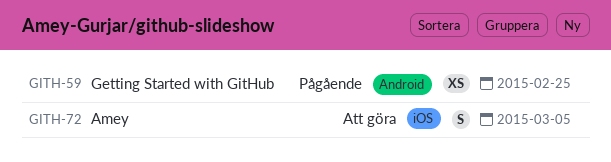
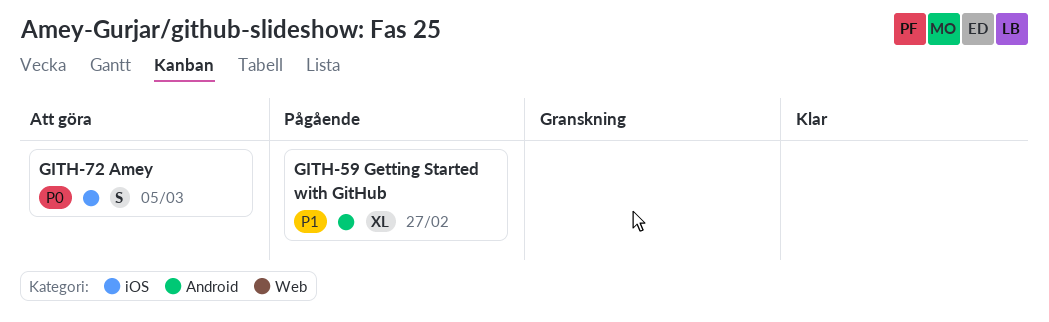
GITH-59, estimate: XS -> XL
GITH-59, due: Feb 25 -> Feb 27

